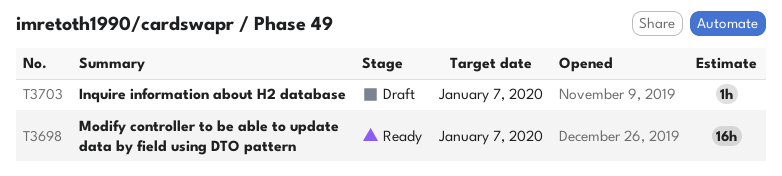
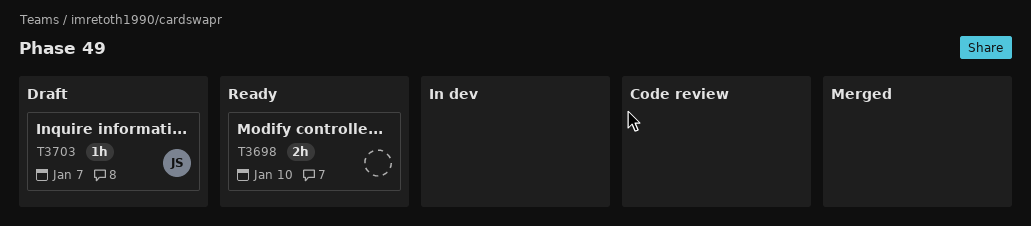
T3698, estimate: 16h -> 2h
T3698, due: Jan 7 -> Jan 10

